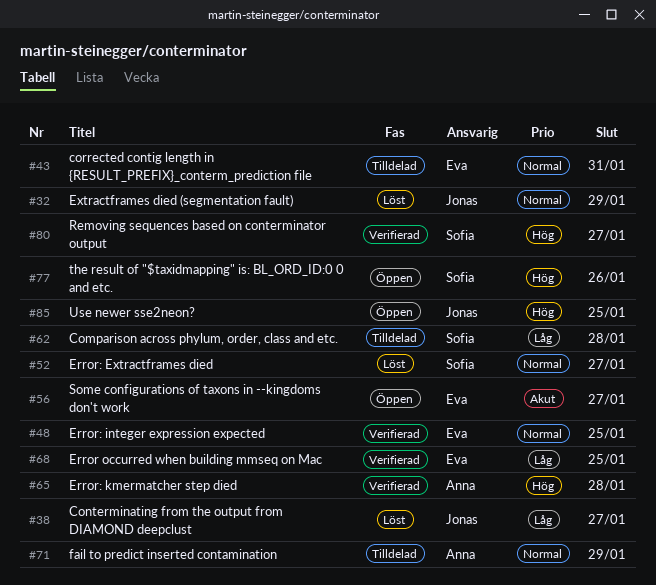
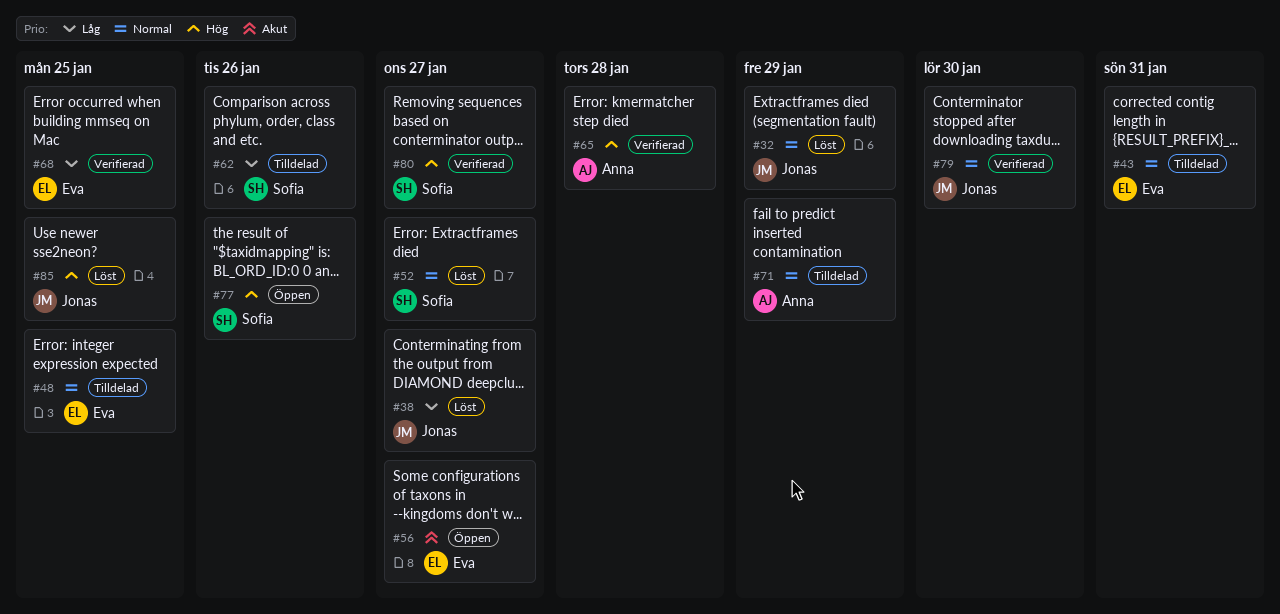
#48, status: Verifierad -> Tilldelad
#62, due: Jan 28 -> Jan 26
#79: none -> present
#85, status: Öppen -> Löst

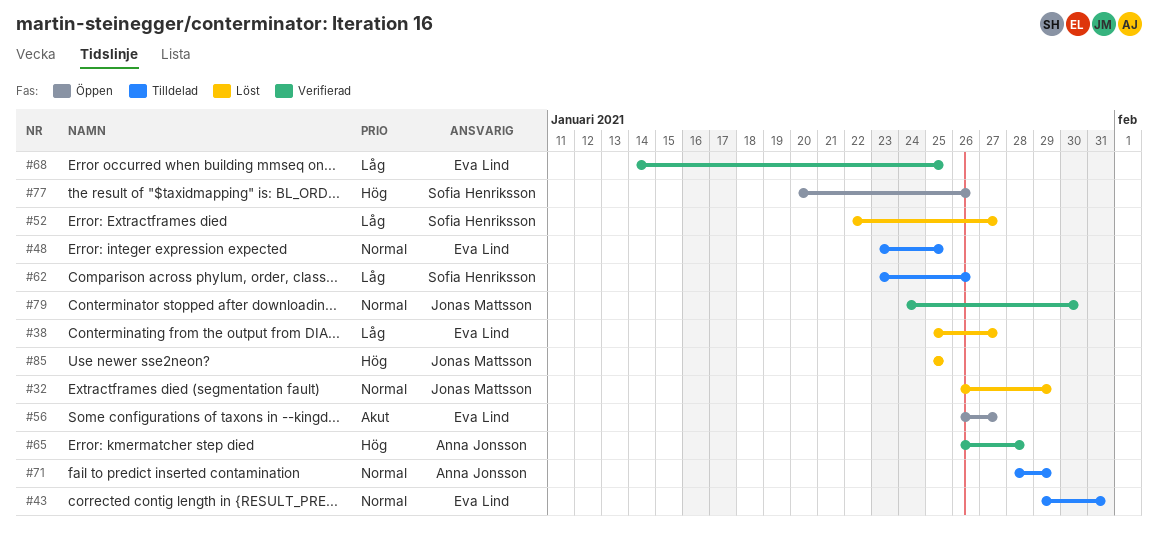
#38, owner: Jonas Mattsson -> Eva Lind
#52, priority: Normal -> Låg
#80: present -> none

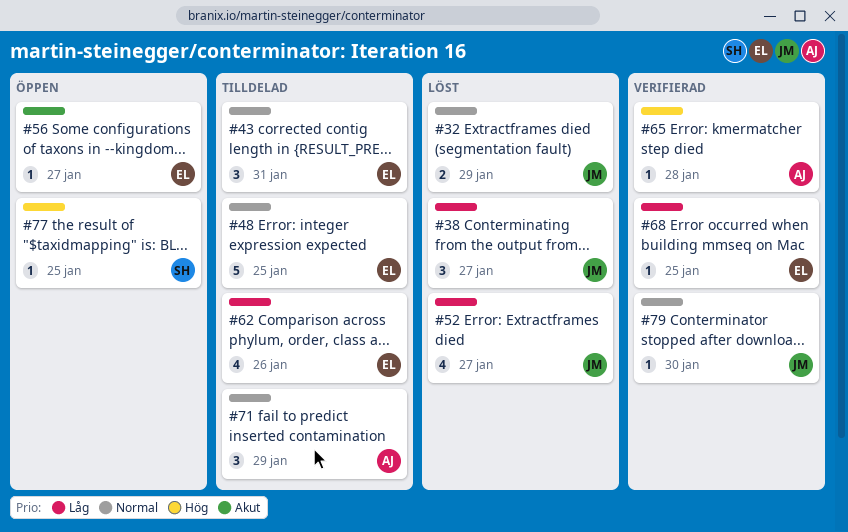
#38, owner: Eva Lind -> Jonas Mattsson
#52, owner: Sofia Henriksson -> Jonas Mattsson
#62, owner: Sofia Henriksson -> Eva Lind
#77, due: Jan 26 -> Jan 25
#85: present -> none

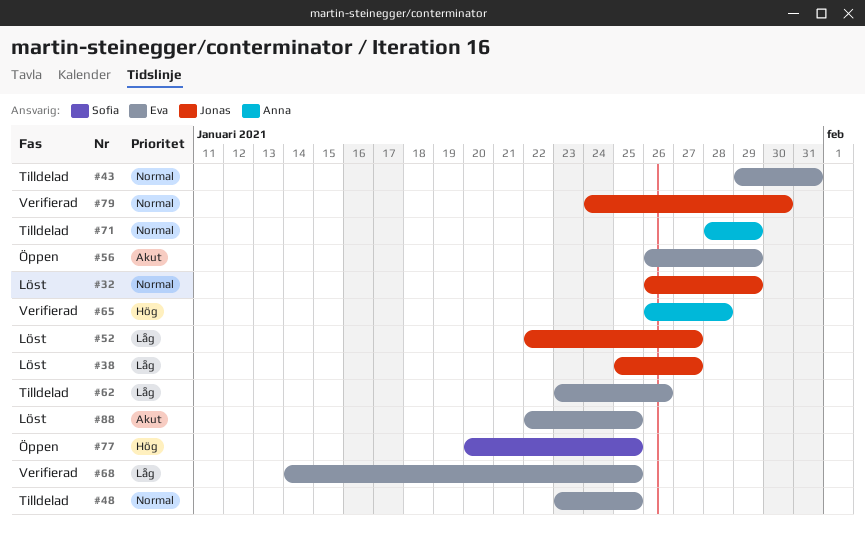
#56, due: Jan 27 -> Jan 29
#88: none -> present

